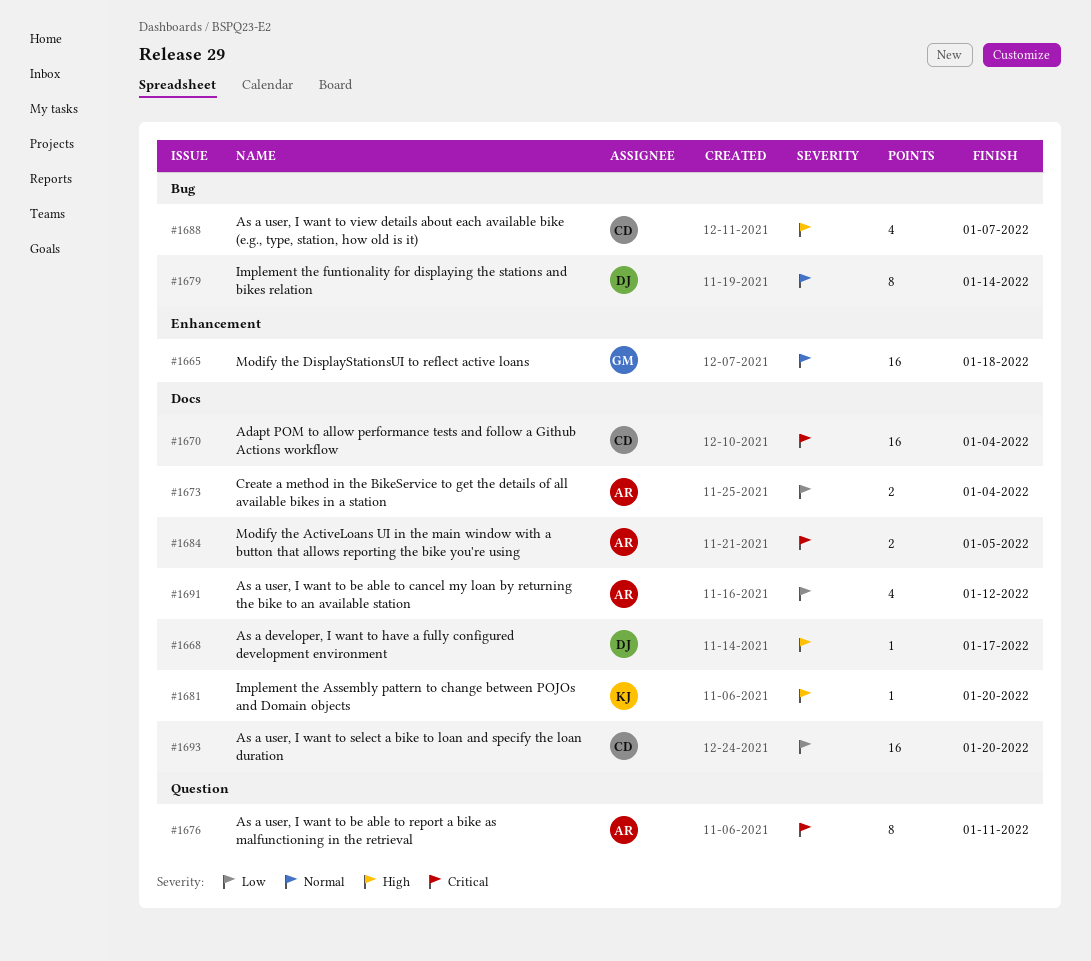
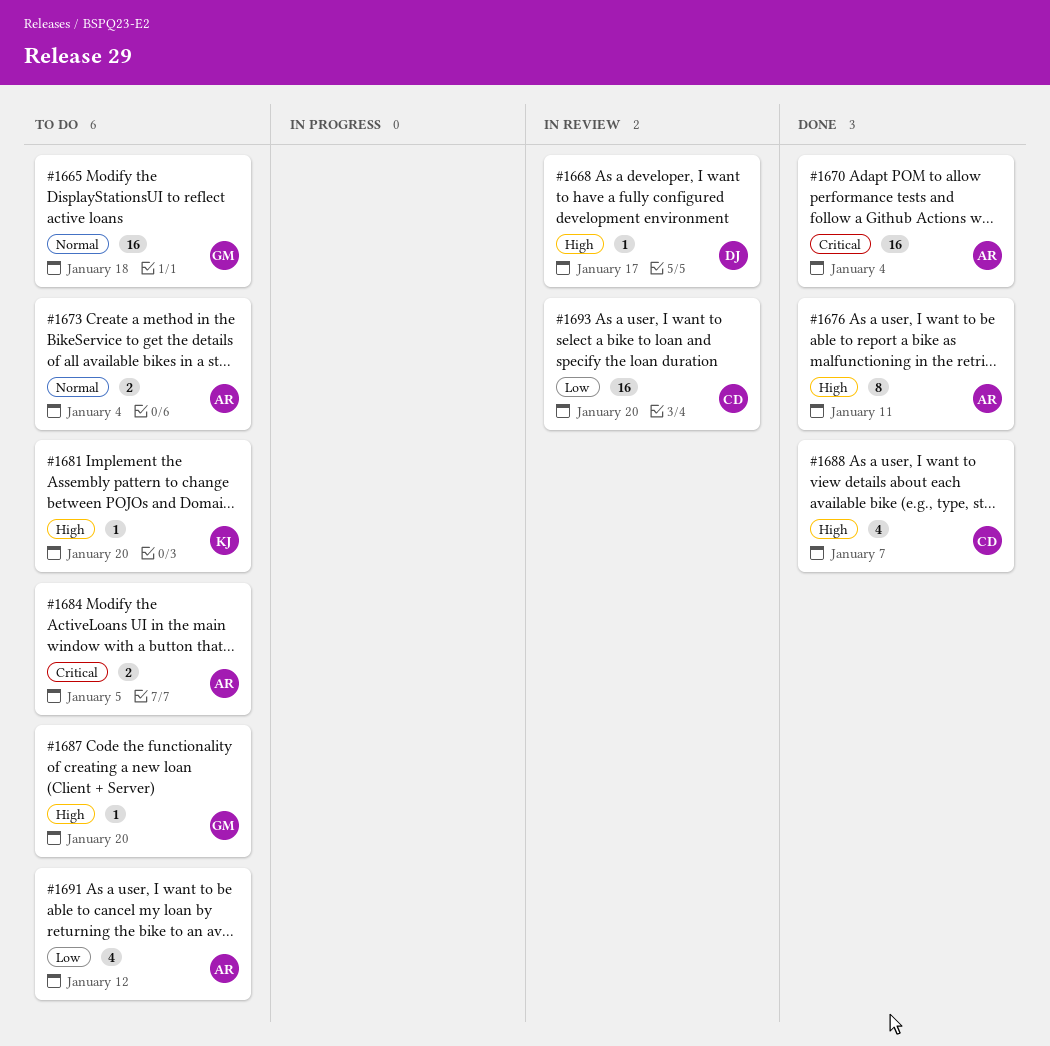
#1670, owner: CD -> AR
#1673, priority: Low -> Normal
#1676, priority: Critical -> High
#1679: present -> none
#1687: none -> present

